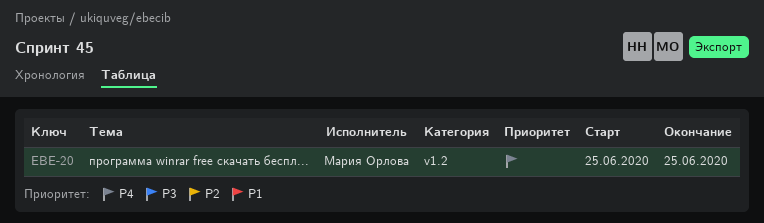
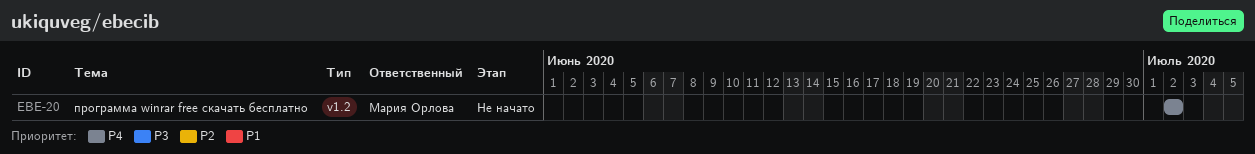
EBE-20, start: Jun 25 -> Jul 2
EBE-20, due: Jun 25 -> Jul 2

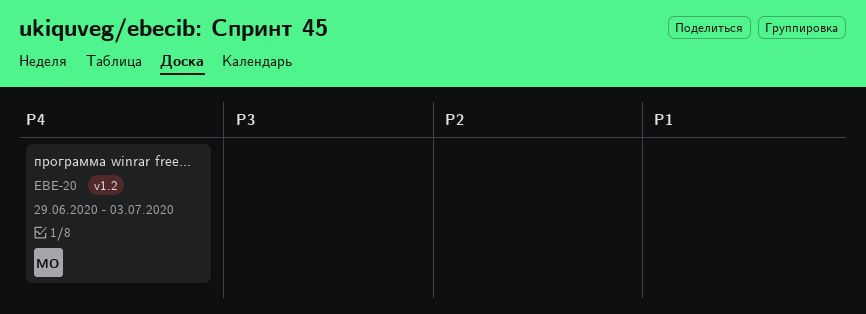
EBE-20, start: Jul 2 -> Jun 29
EBE-20, due: Jul 2 -> Jul 3

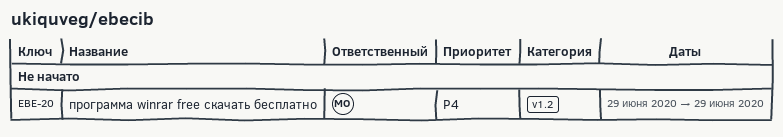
EBE-20, due: Jul 3 -> Jun 29

